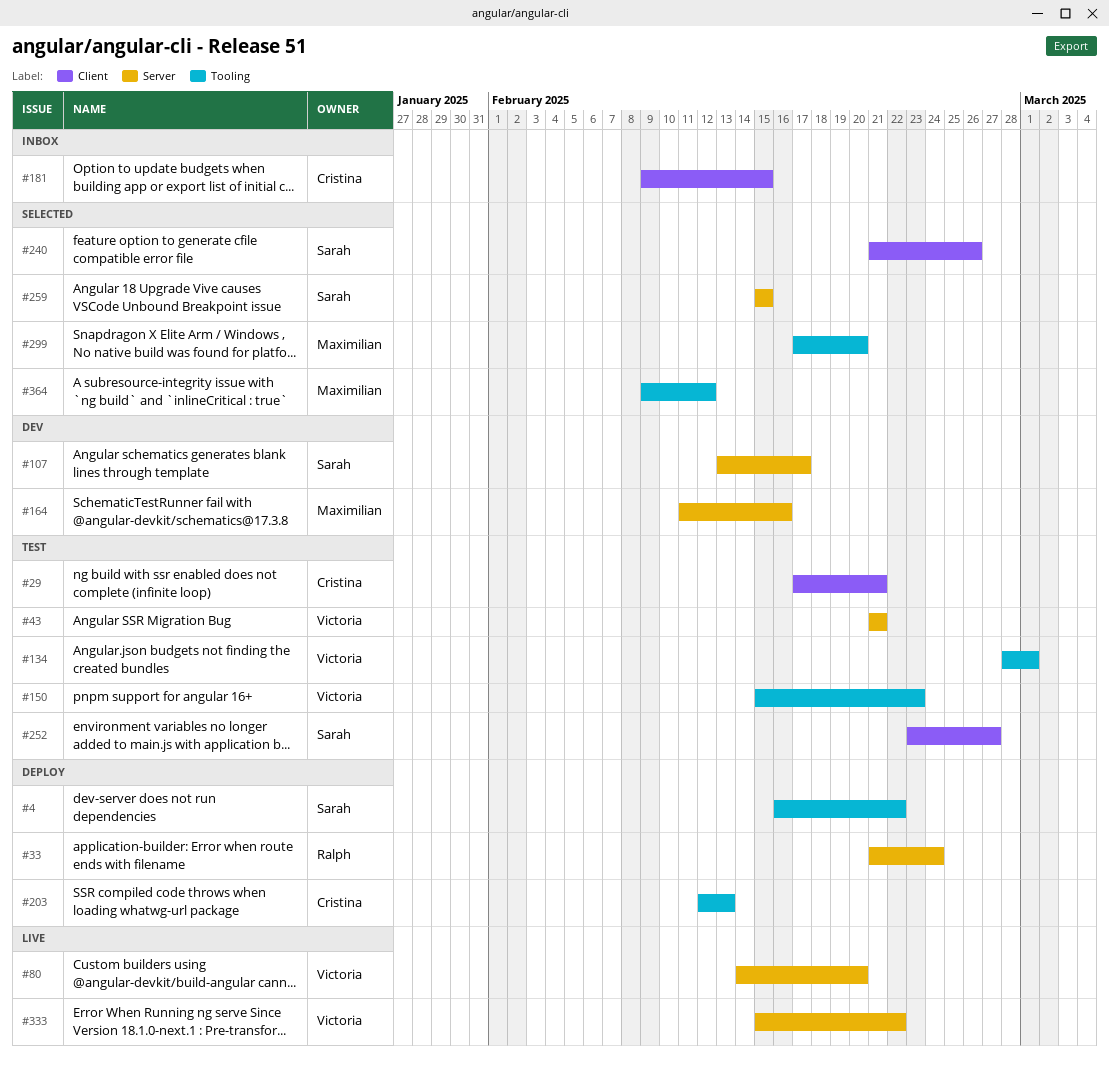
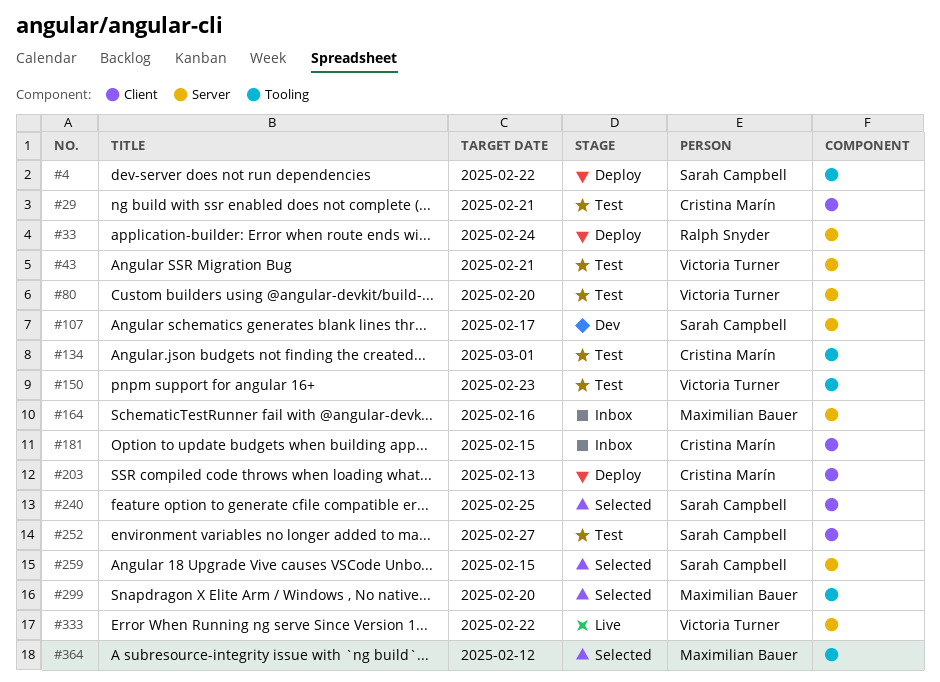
#80, status: Live -> Test
#134, owner: Victoria Turner -> Cristina Marín
#164, status: Dev -> Inbox
#203, label: Tooling -> Client
#240, due: Feb 26 -> Feb 25

